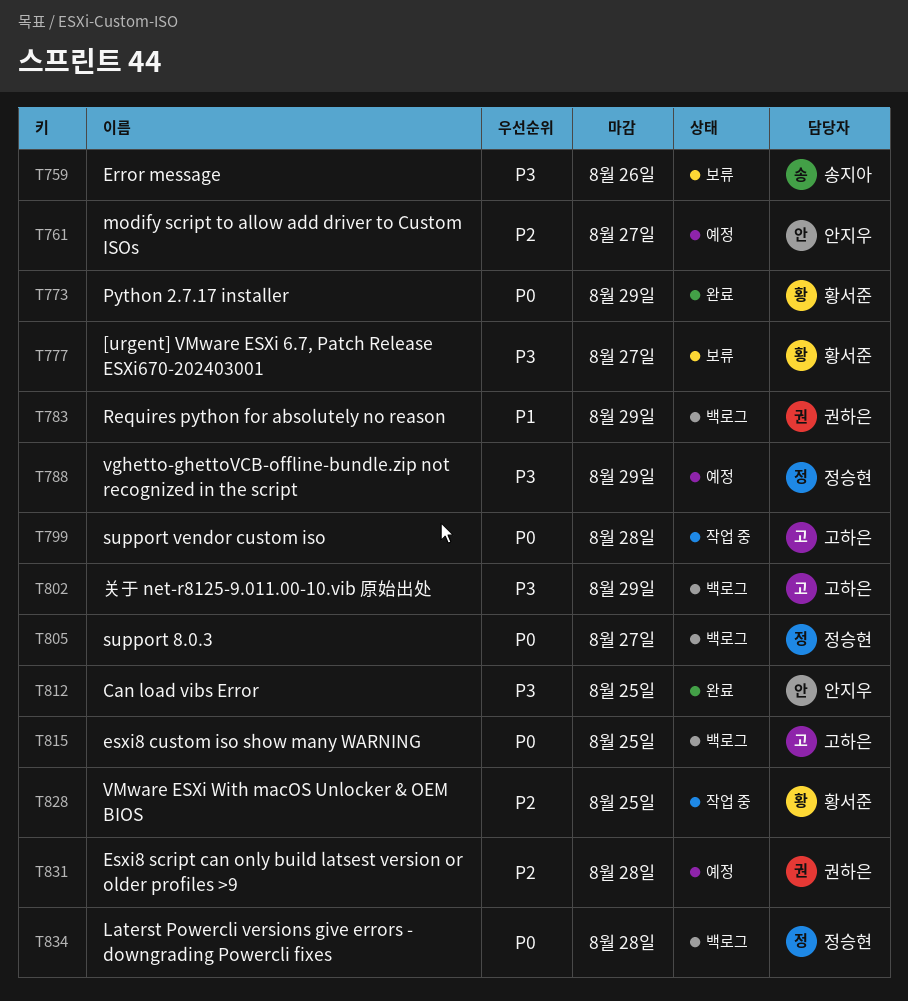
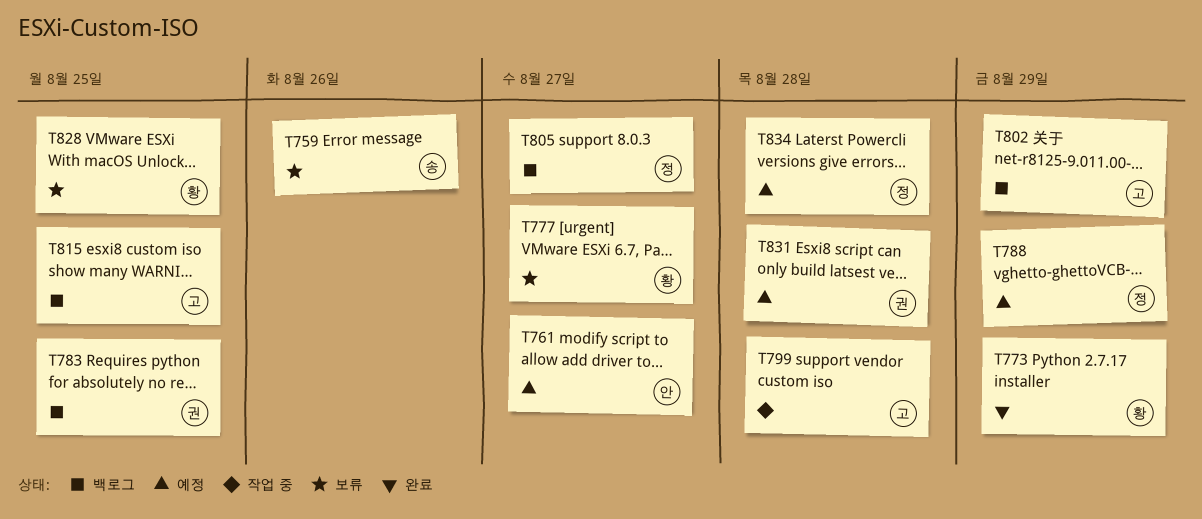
T783, due: Aug 29 -> Aug 25
T812: present -> none
T828, status: 작업 중 -> 보류
T834, status: 백로그 -> 예정

